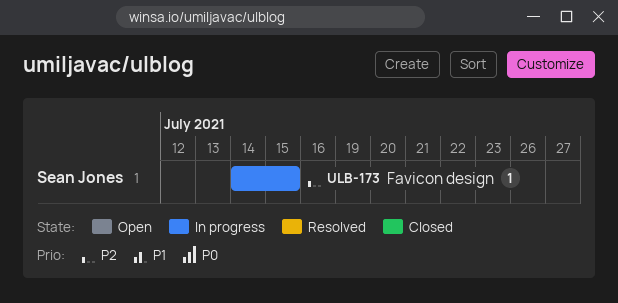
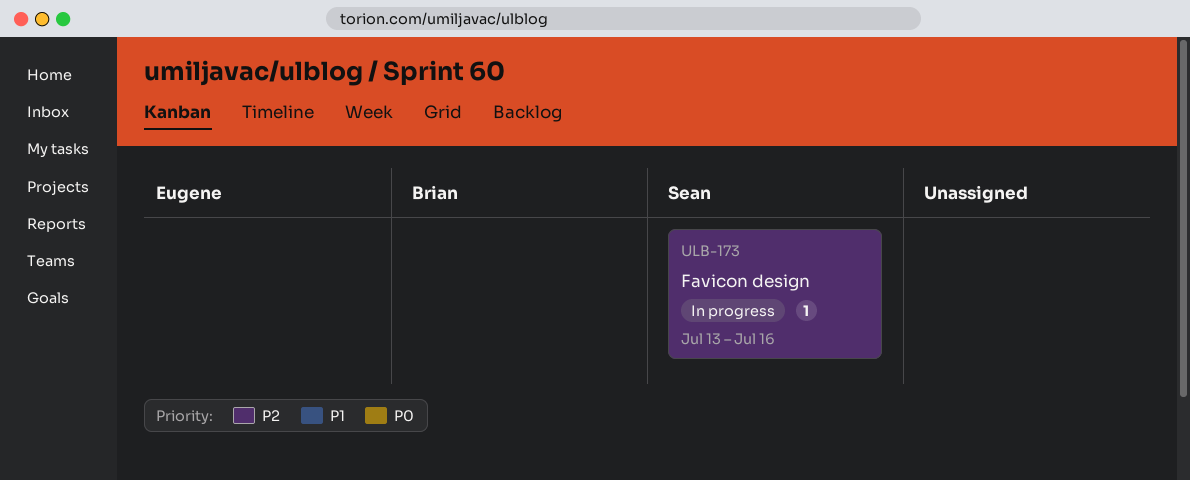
ULB-173, start: Jul 14 -> Jul 13
ULB-173, due: Jul 15 -> Jul 16

